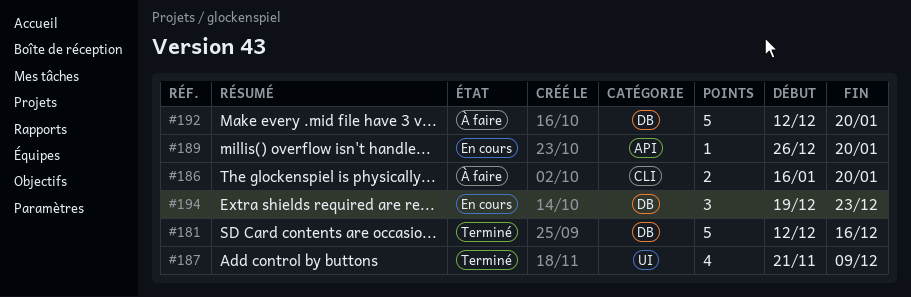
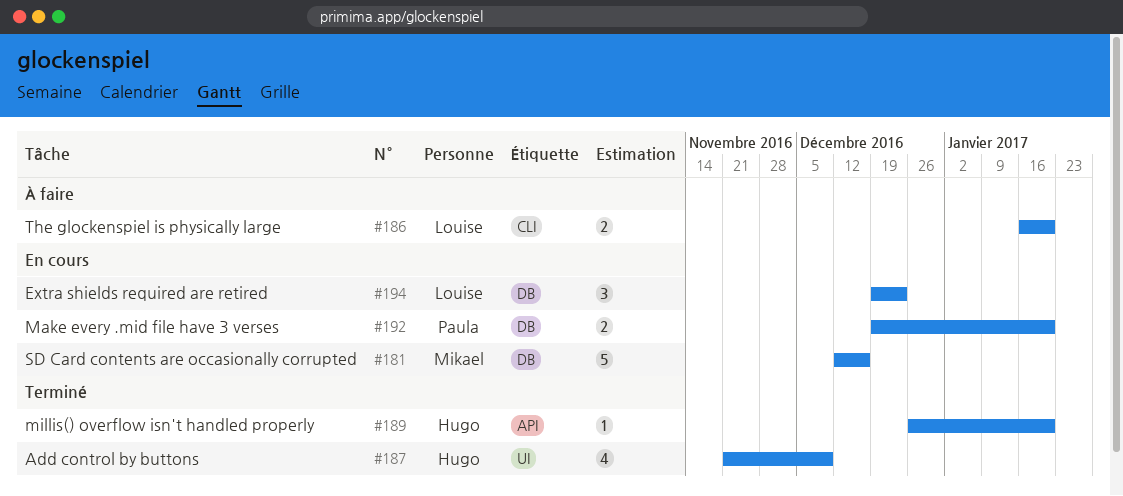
#181, status: Terminé -> En cours
#189, status: En cours -> Terminé
#192, status: À faire -> En cours
#192, estimate: 5 -> 2
#192, start: Dec 12 -> Dec 19

